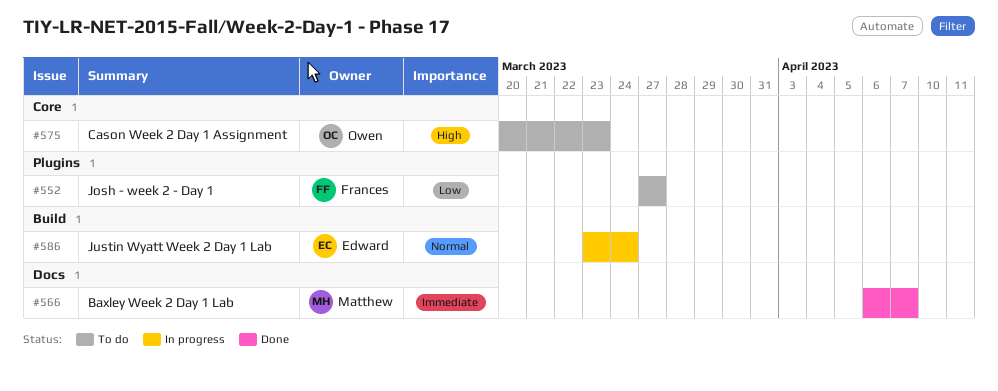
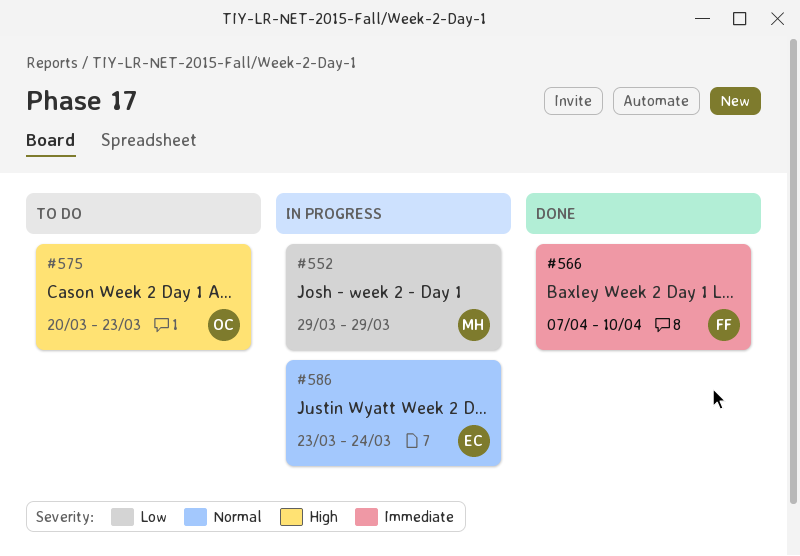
#552, status: To do -> In progress
#552, owner: Frances -> Matthew
#552, start: Mar 27 -> Mar 29
#552, due: Mar 27 -> Mar 29
#566, owner: Matthew -> Frances
#566, start: Apr 6 -> Apr 7
#566, due: Apr 7 -> Apr 10

